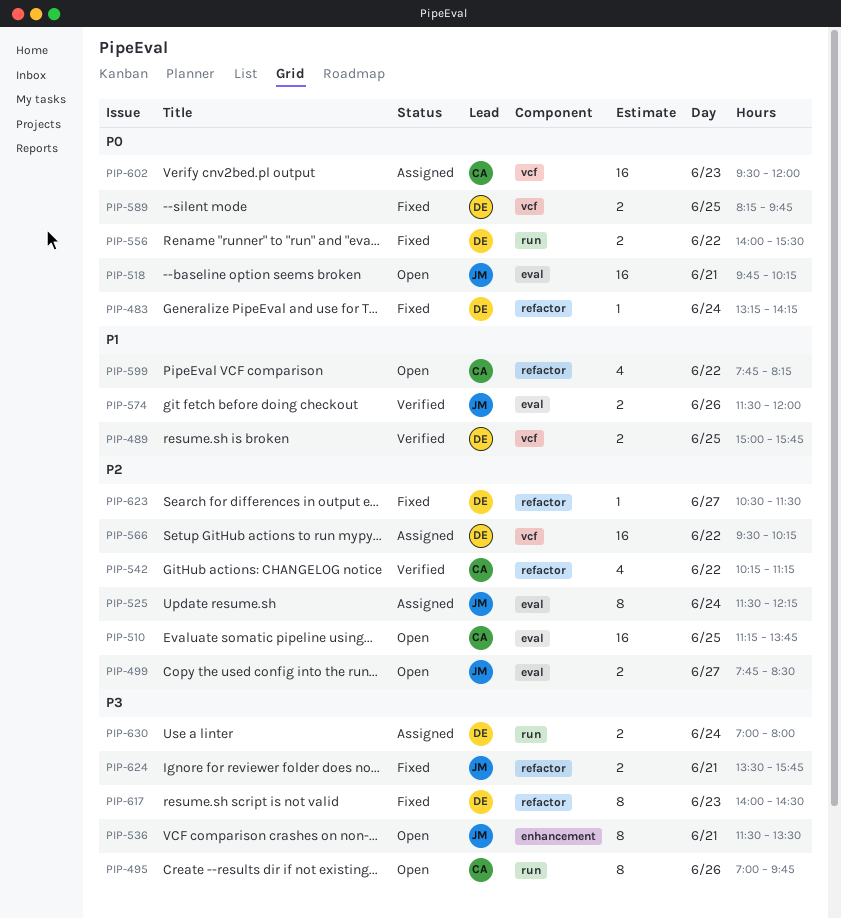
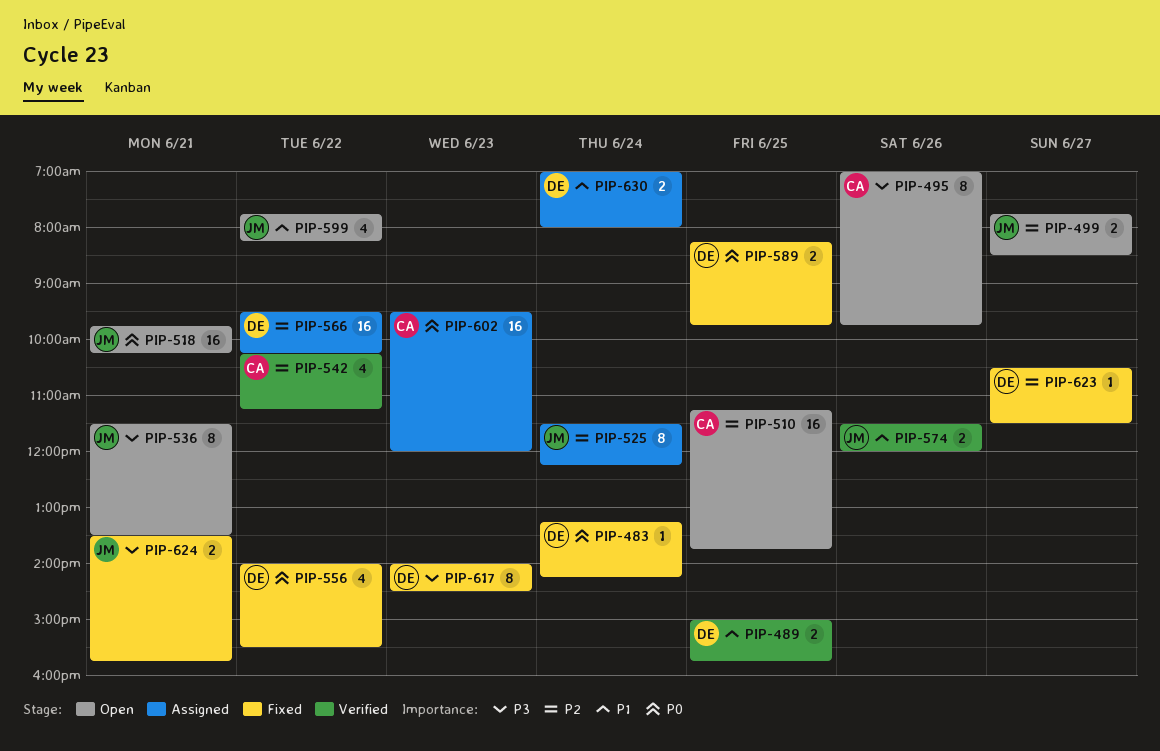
PIP-556, estimate: 2 -> 4
PIP-599, owner: CA -> JM
PIP-630, priority: P3 -> P1

